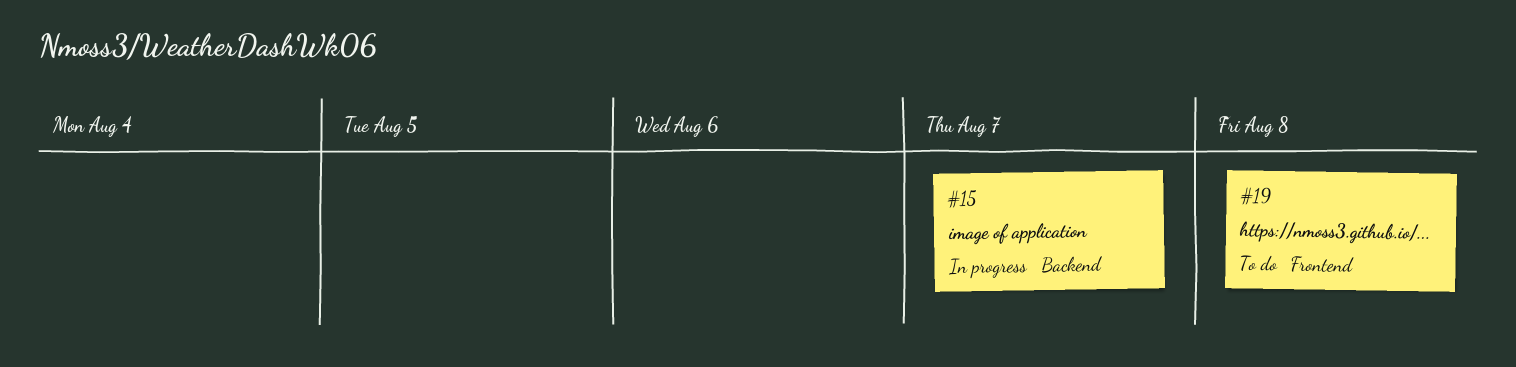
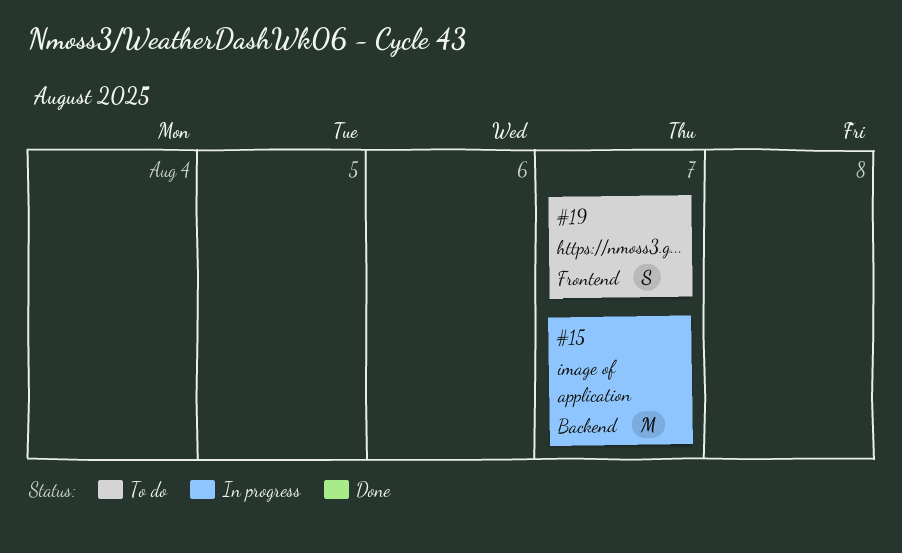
#19, due: Aug 8 -> Aug 7

